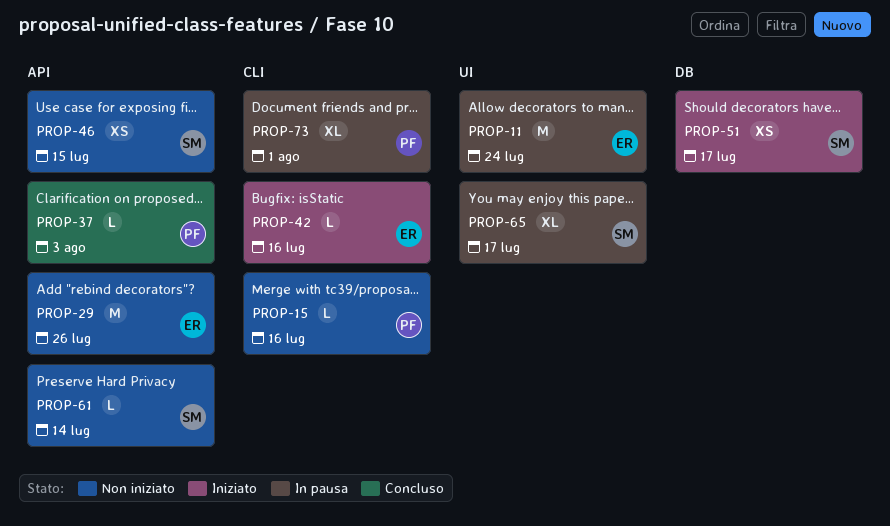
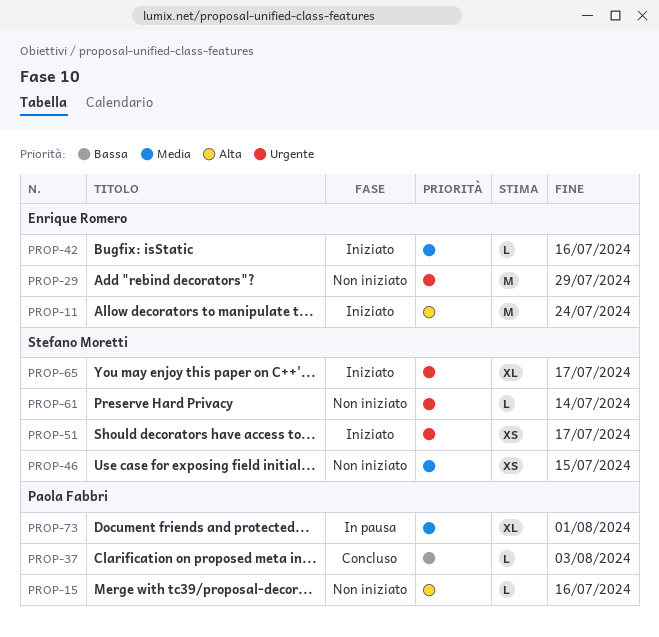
PROP-11, status: In pausa -> Iniziato
PROP-29, due: Jul 26 -> Jul 29
PROP-65, status: In pausa -> Iniziato

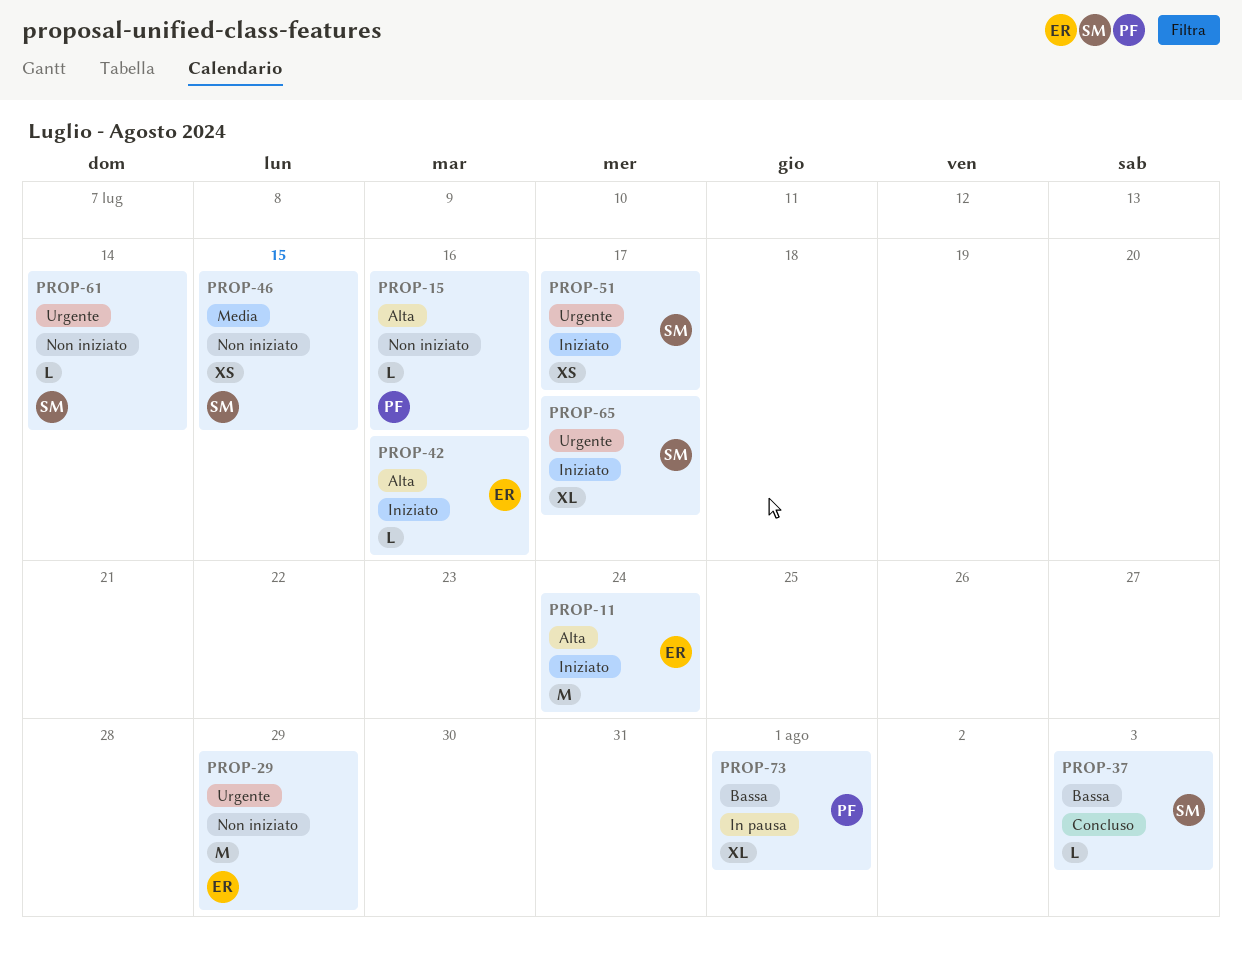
PROP-37, owner: Paola Fabbri -> Stefano Moretti
PROP-42, priority: Media -> Alta
PROP-73, priority: Media -> Bassa

